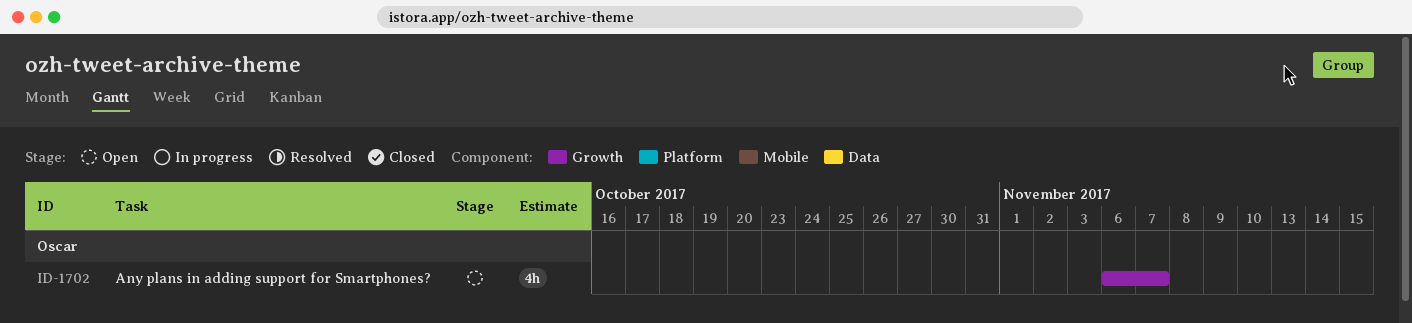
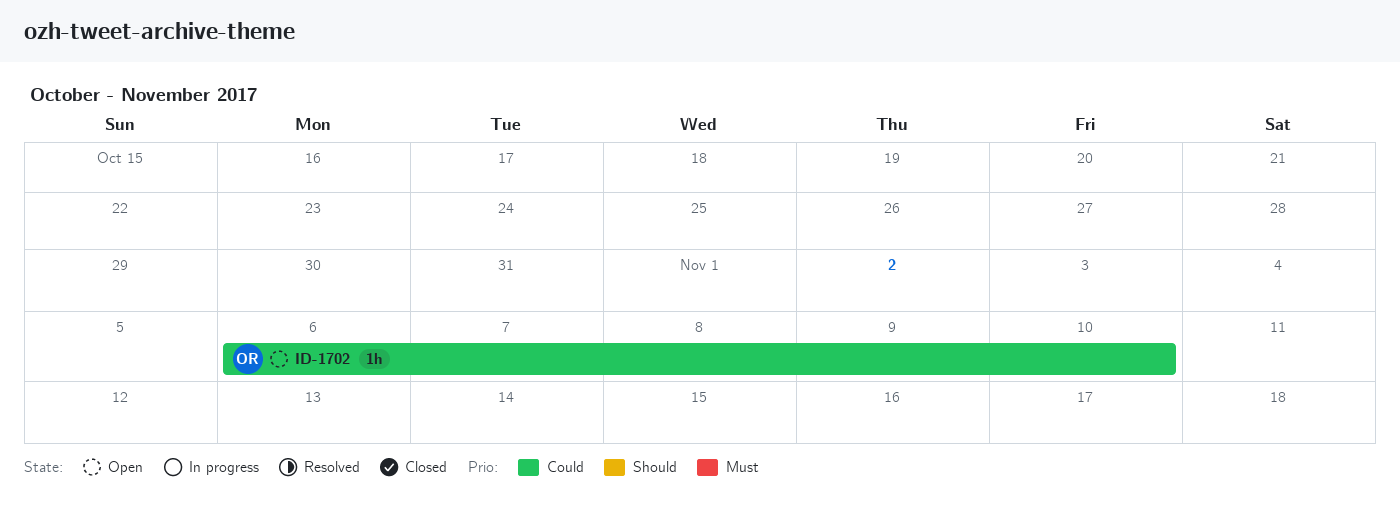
ID-1702, estimate: 4h -> 1h
ID-1702, due: Nov 7 -> Nov 10

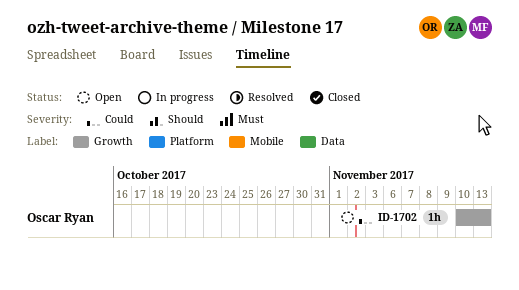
ID-1702, start: Nov 6 -> Nov 10
ID-1702, due: Nov 10 -> Nov 13

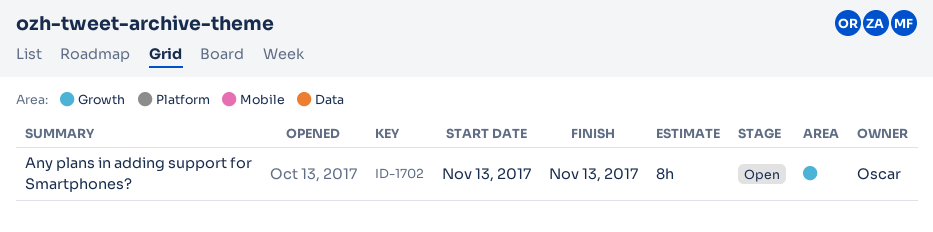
ID-1702, estimate: 1h -> 8h
ID-1702, start: Nov 10 -> Nov 13

